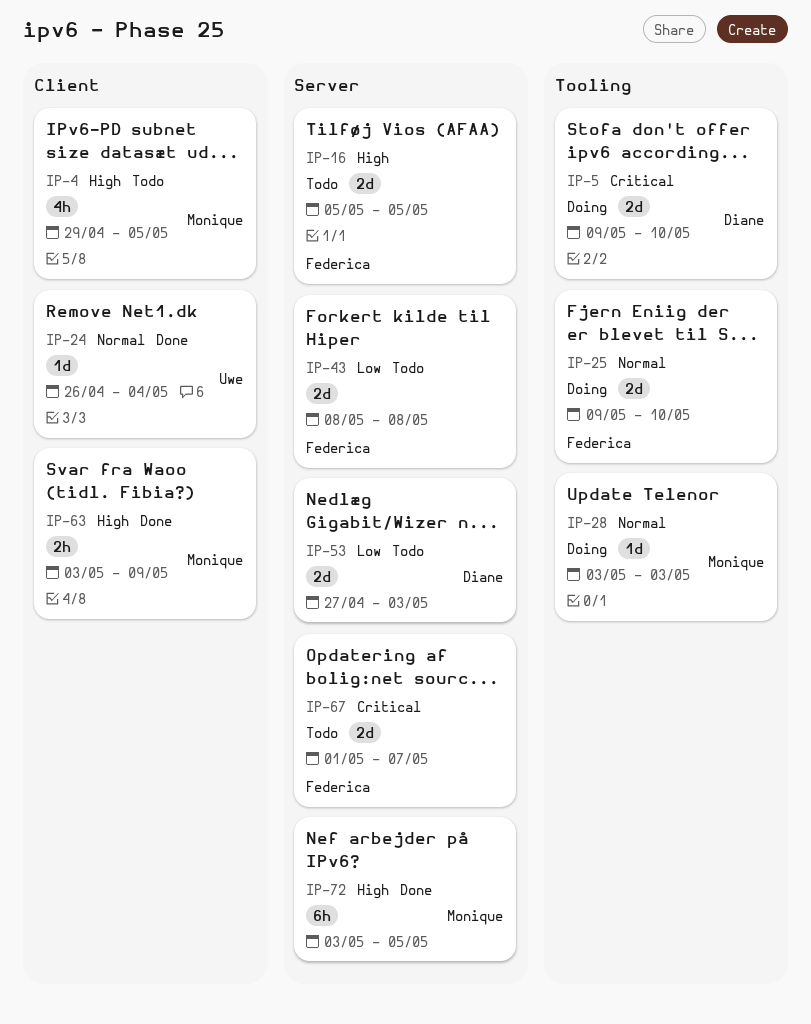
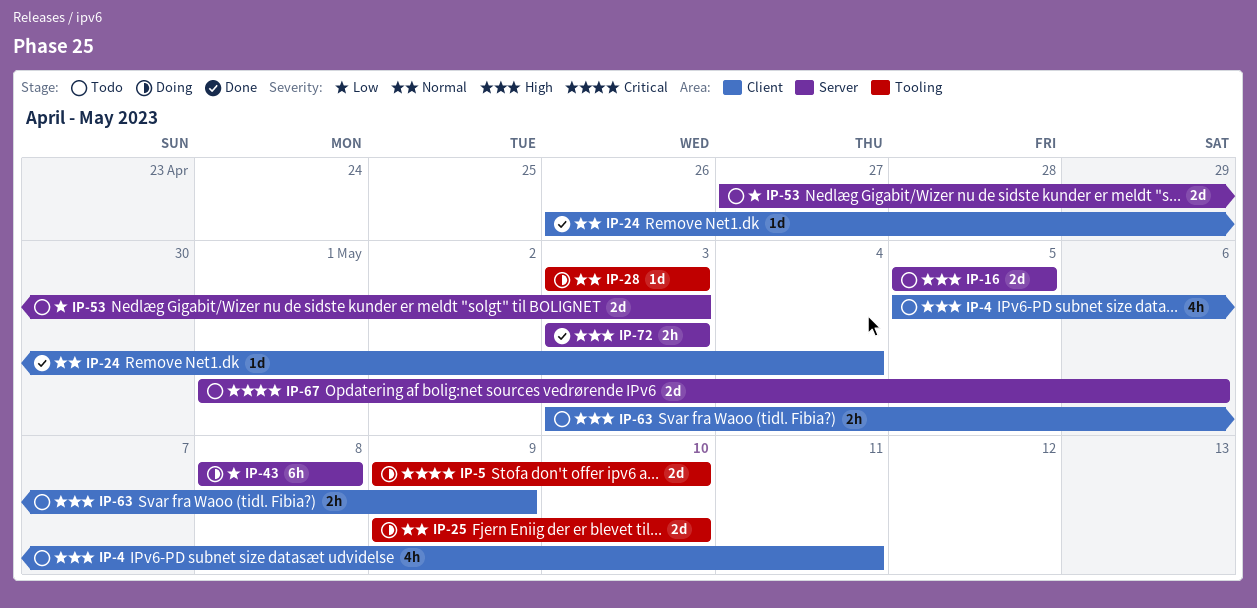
IP-4, start: Apr 29 -> May 5
IP-4, due: May 5 -> May 11
IP-43, status: Todo -> Doing
IP-43, estimate: 2d -> 6h
IP-63, status: Done -> Todo
IP-67, due: May 7 -> May 6
IP-72, estimate: 6h -> 2h
IP-72, due: May 5 -> May 3

